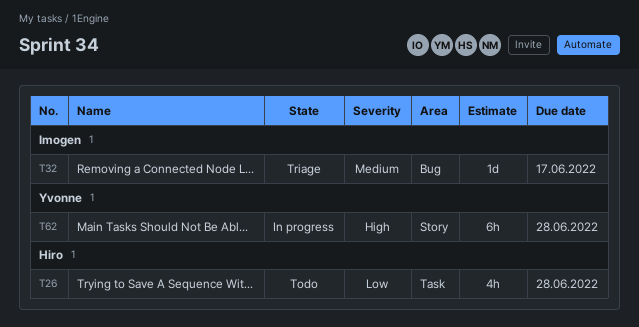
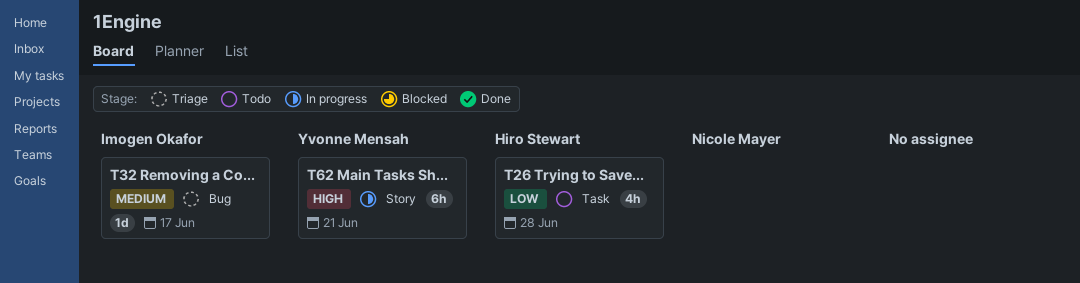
T62, due: Jun 28 -> Jun 21

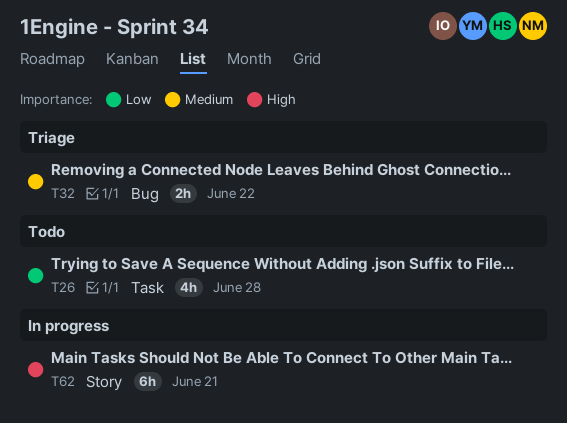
T32, estimate: 1d -> 2h
T32, due: Jun 17 -> Jun 22

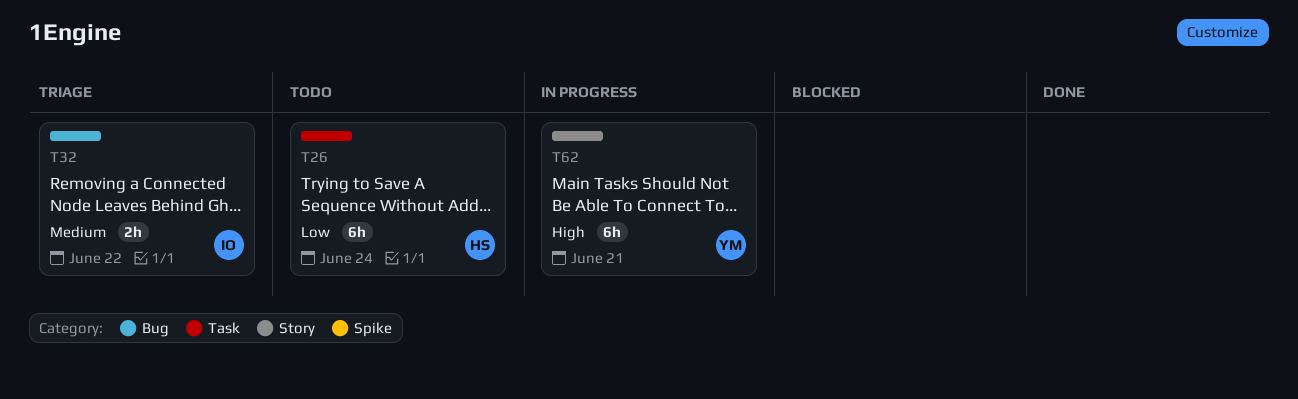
T26, estimate: 4h -> 6h
T26, due: Jun 28 -> Jun 24

